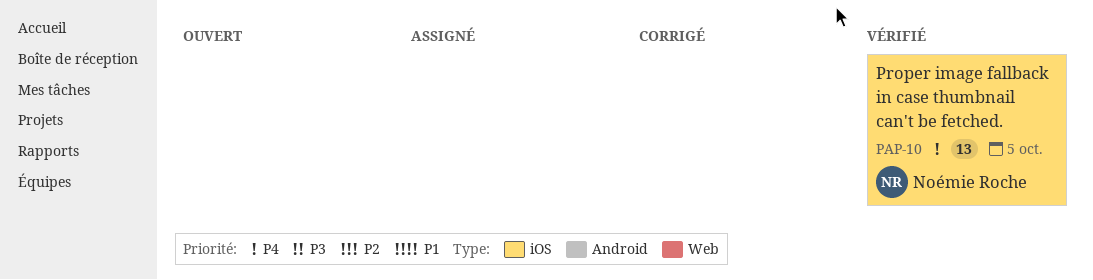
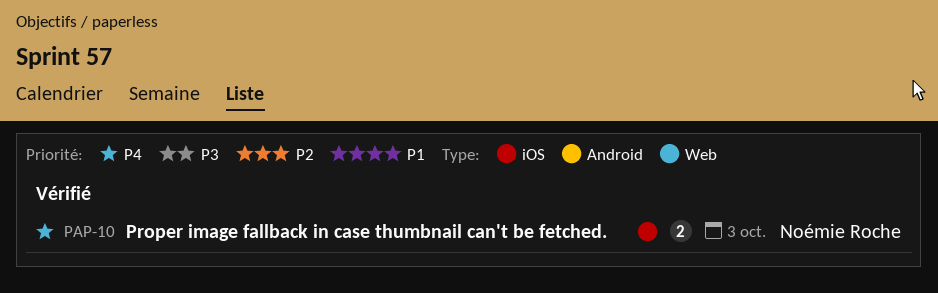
PAP-10, estimate: 13 -> 2
PAP-10, due: Oct 5 -> Oct 3

